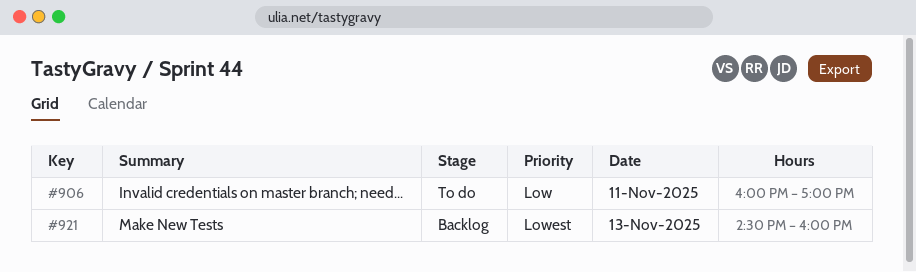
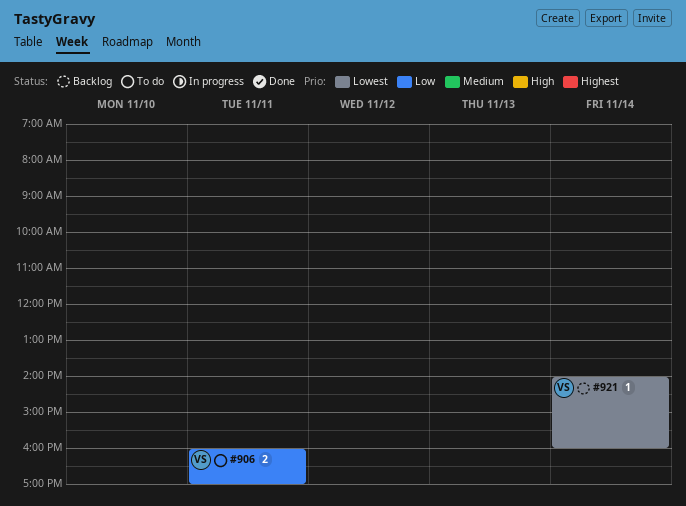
#921, day: Nov 13 -> Nov 14
#921, begins: 14:30 -> 14:00

